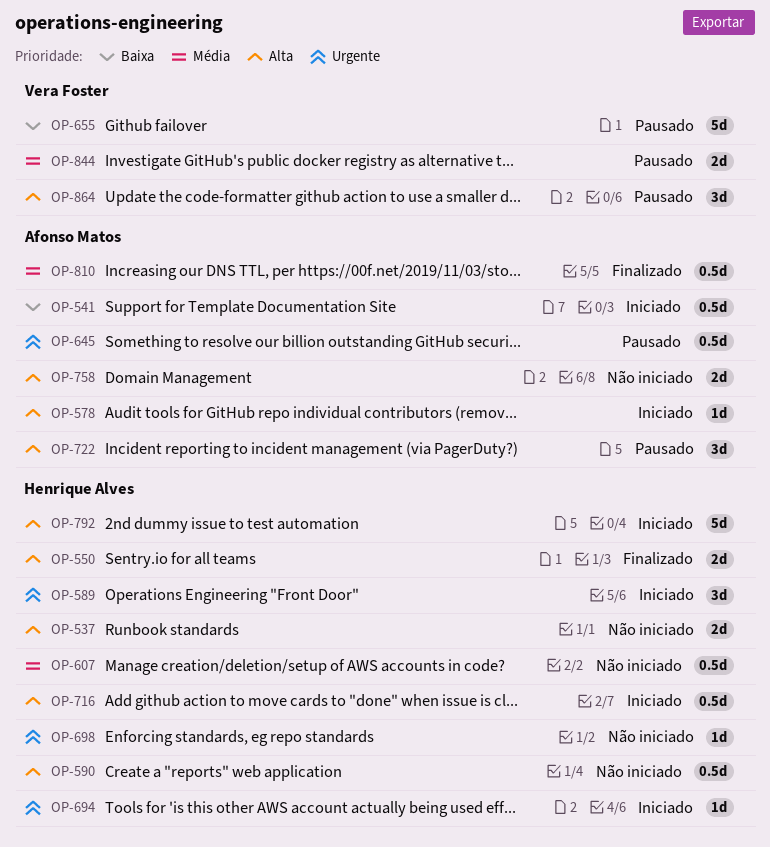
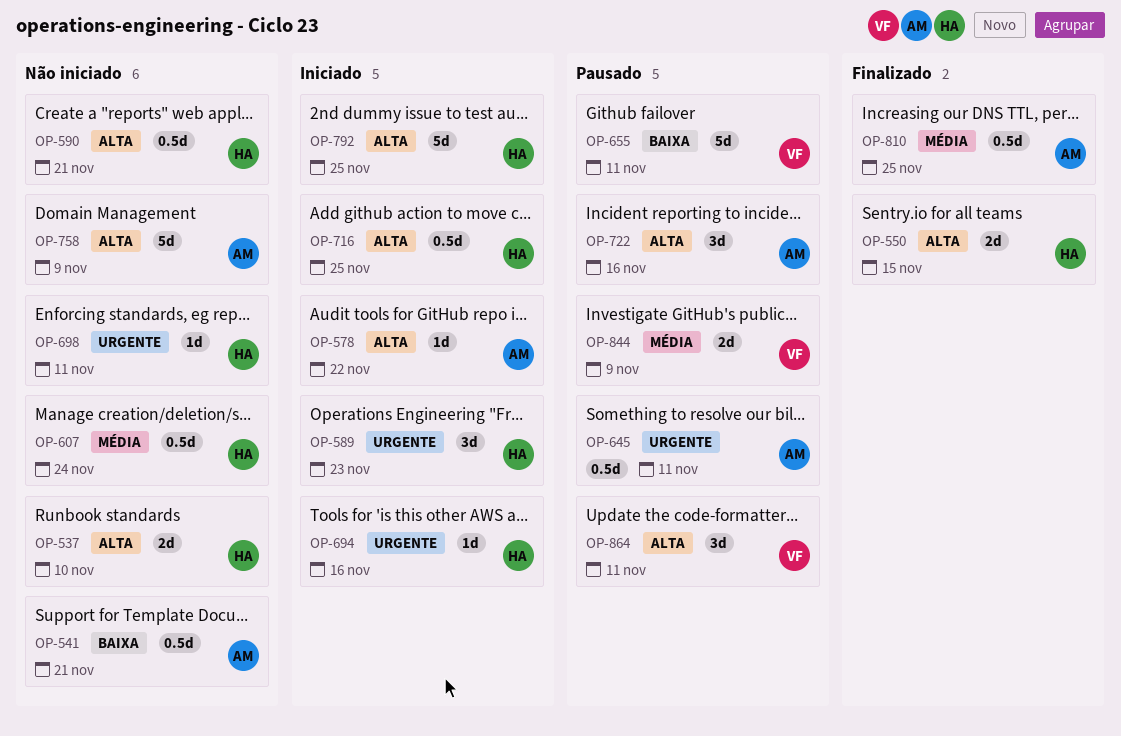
OP-541, status: Iniciado -> Não iniciado
OP-758, estimate: 2d -> 5d

